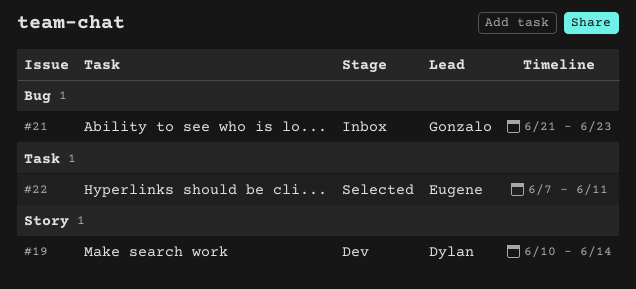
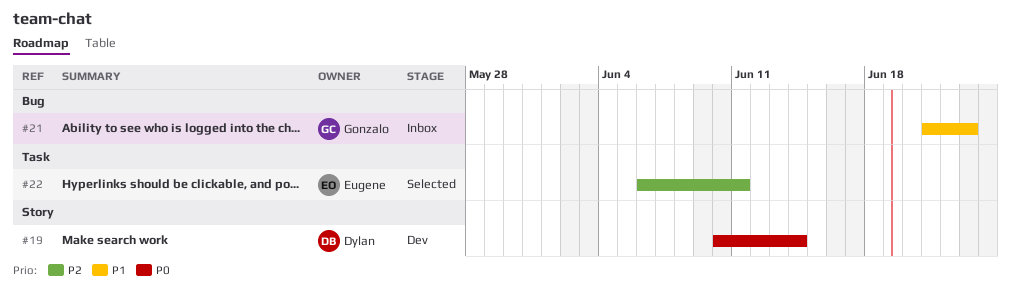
#22, start: Jun 7 -> Jun 6

